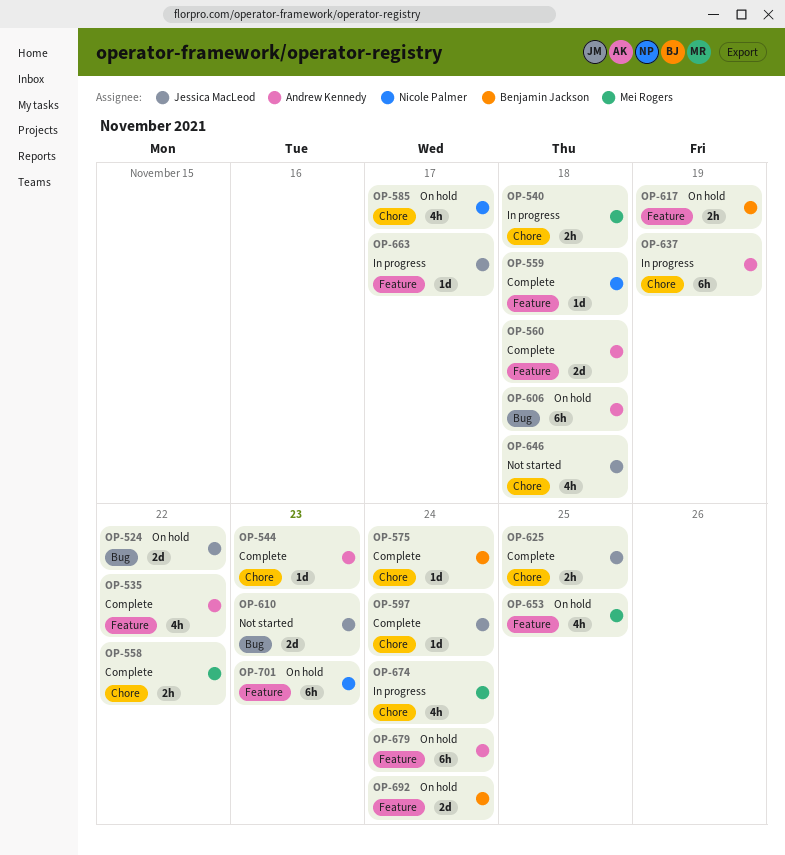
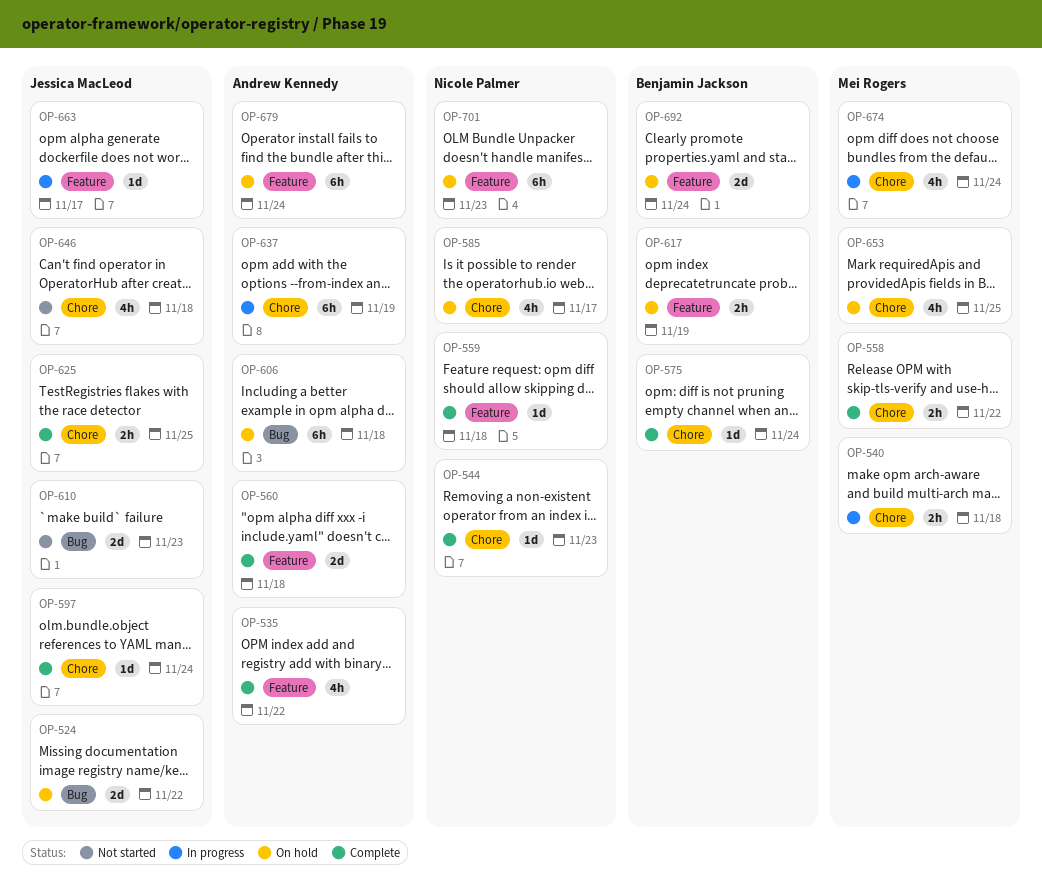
OP-544, owner: Andrew Kennedy -> Nicole Palmer
OP-653, label: Feature -> Chore

